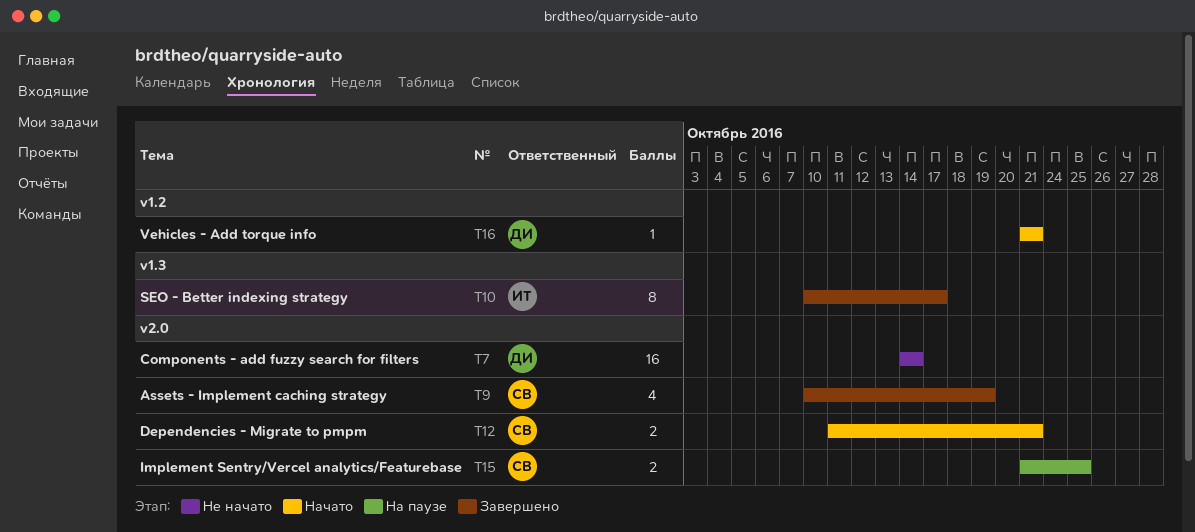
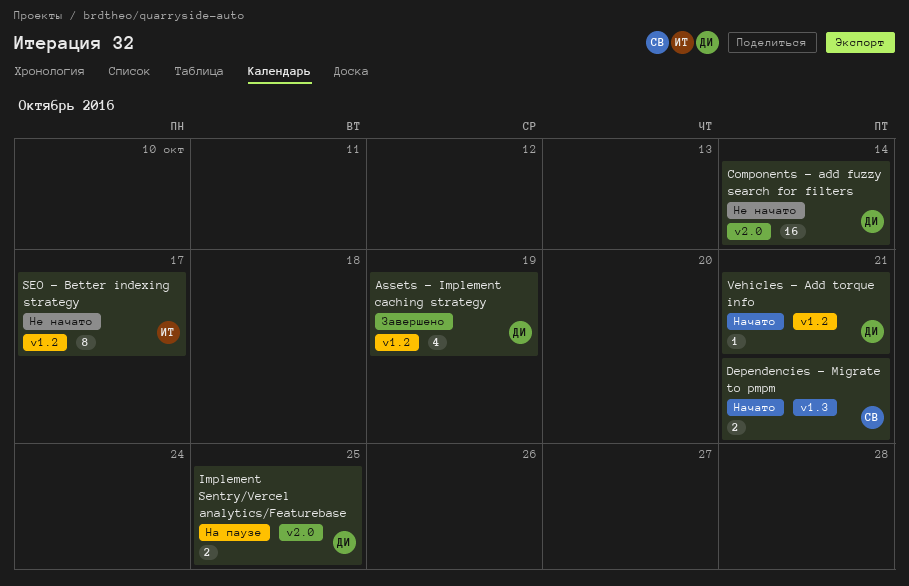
Assets - Implement caching strategy, owner: СВ -> ДИ
Assets - Implement caching strategy, label: v2.0 -> v1.2
Dependencies - Migrate to pmpm, label: v2.0 -> v1.3
Implement Sentry/Vercel analytics/Featurebase, owner: СВ -> ДИ
SEO - Better indexing strategy, status: Завершено -> Не начато
SEO - Better indexing strategy, label: v1.3 -> v1.2

